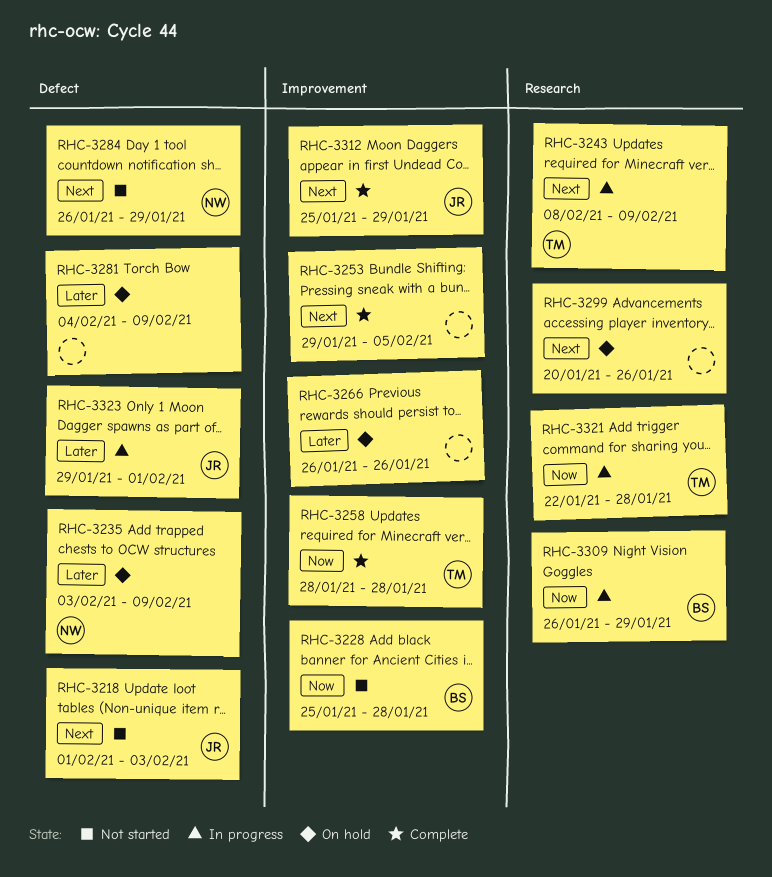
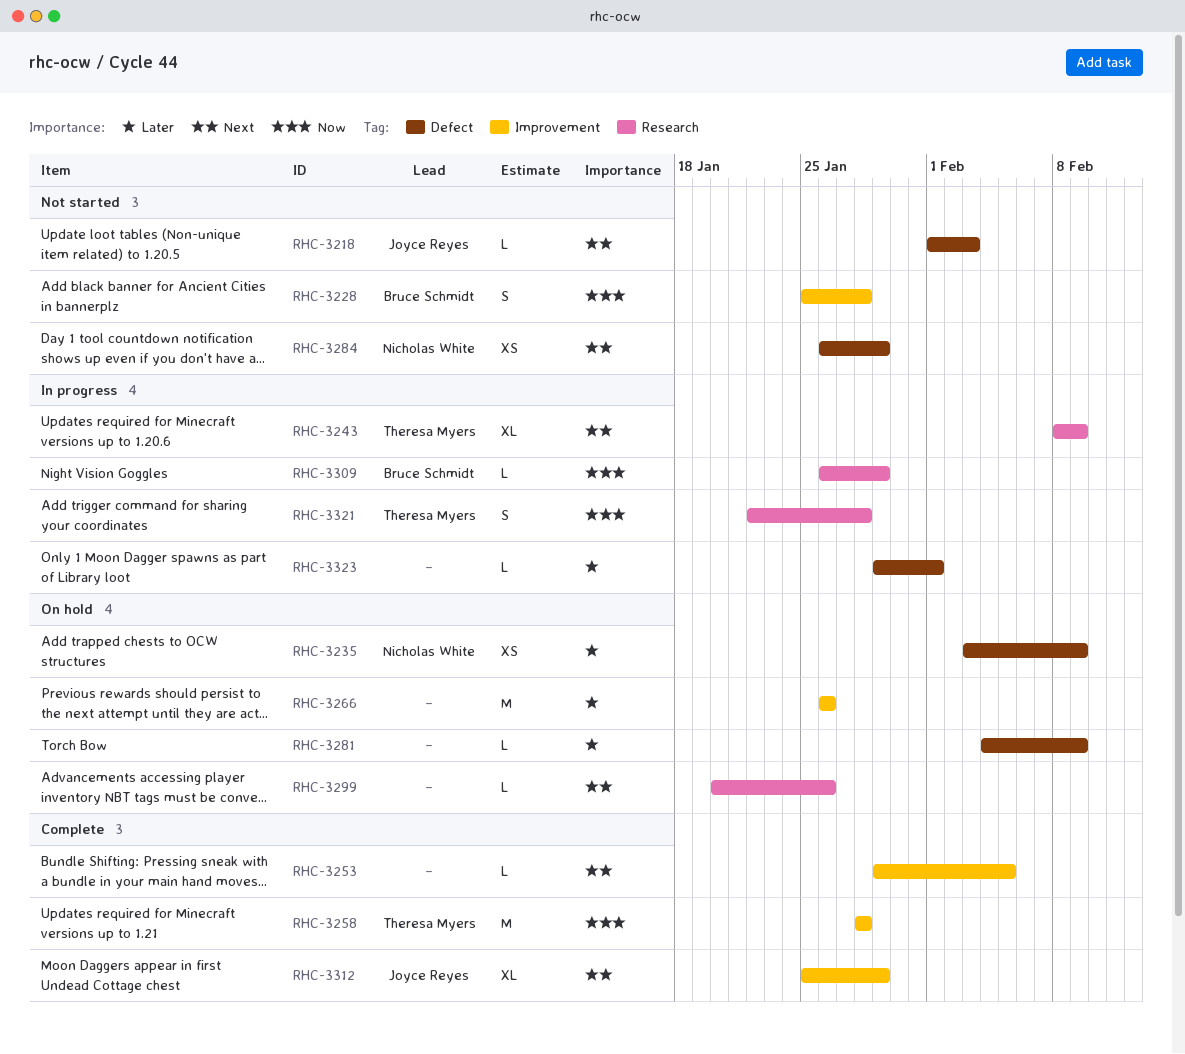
RHC-3323, owner: Joyce Reyes -> none

